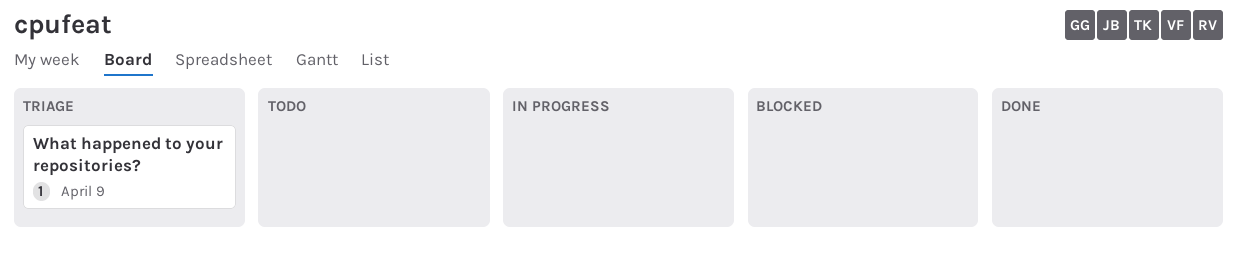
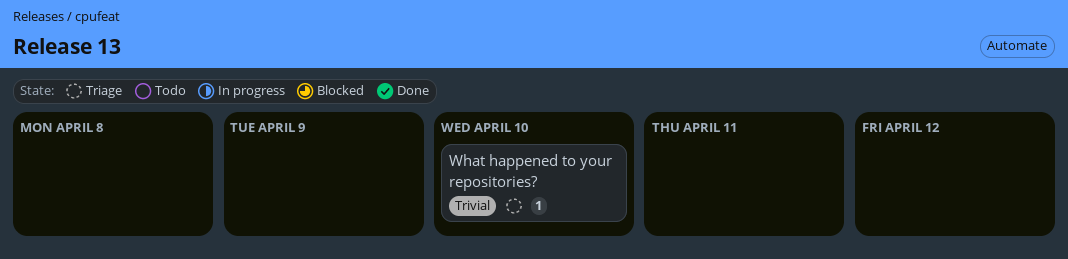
What happened to your repositories?, due: Apr 9 -> Apr 10

